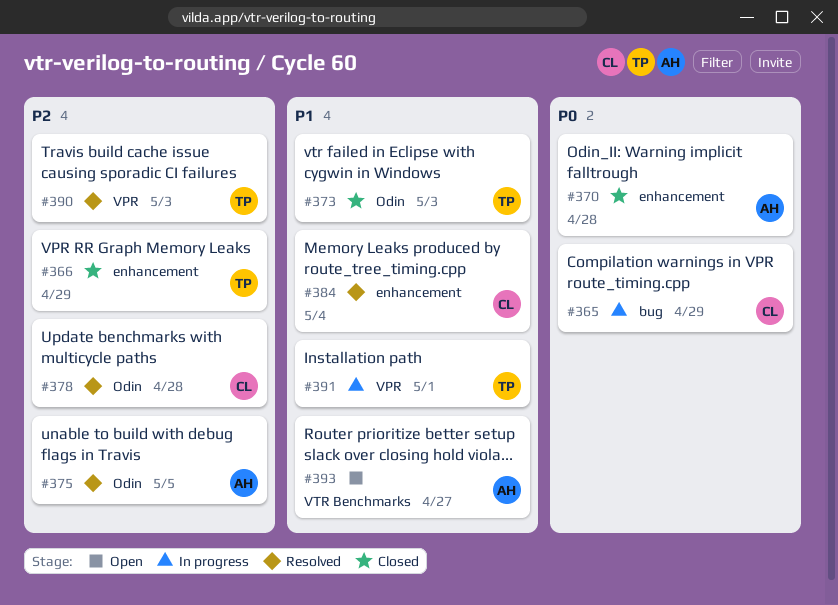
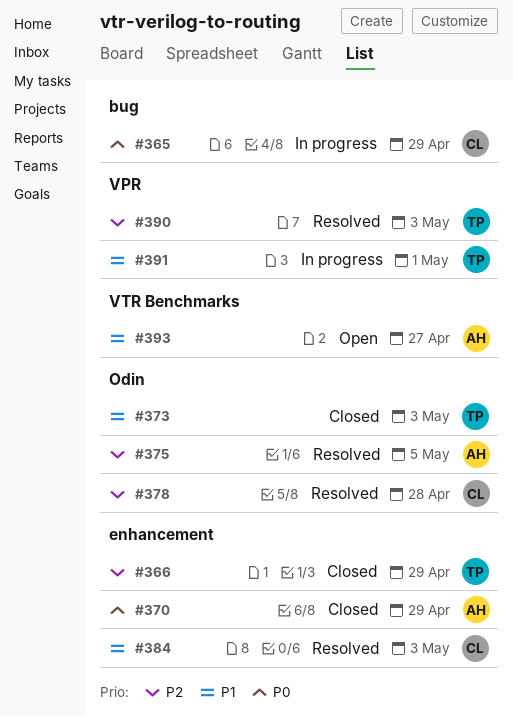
#370, due: Apr 28 -> Apr 29
#384, due: May 4 -> May 3

